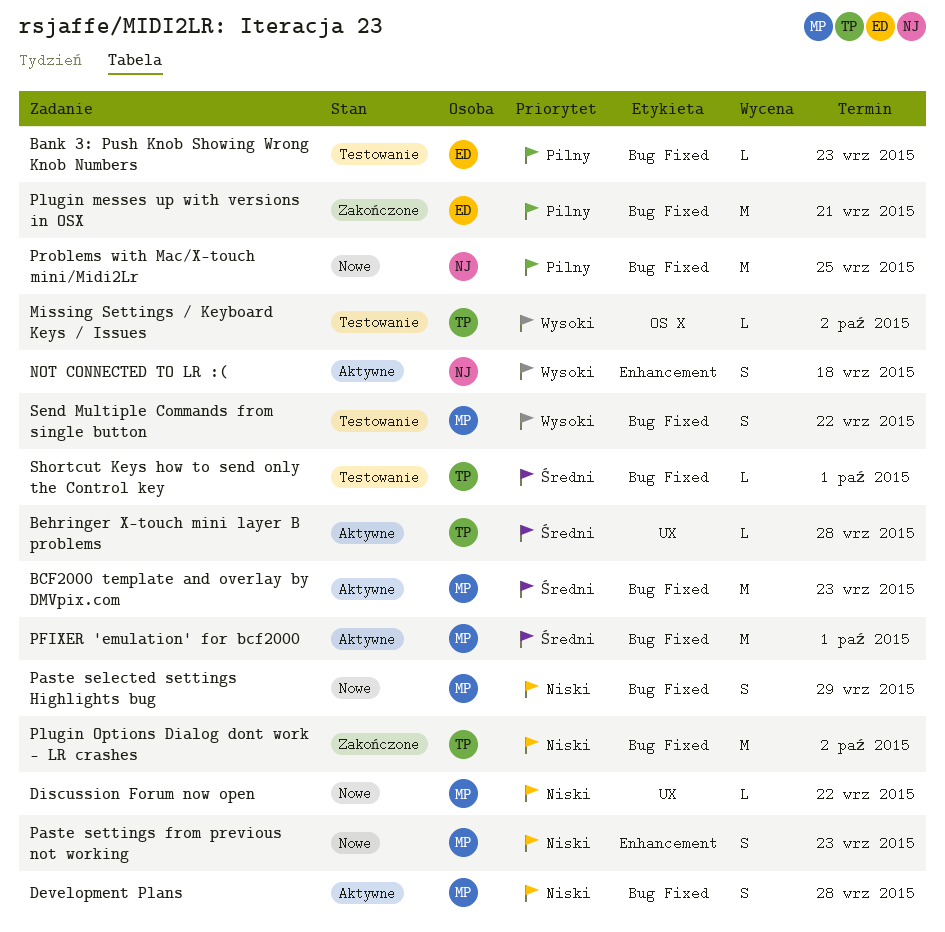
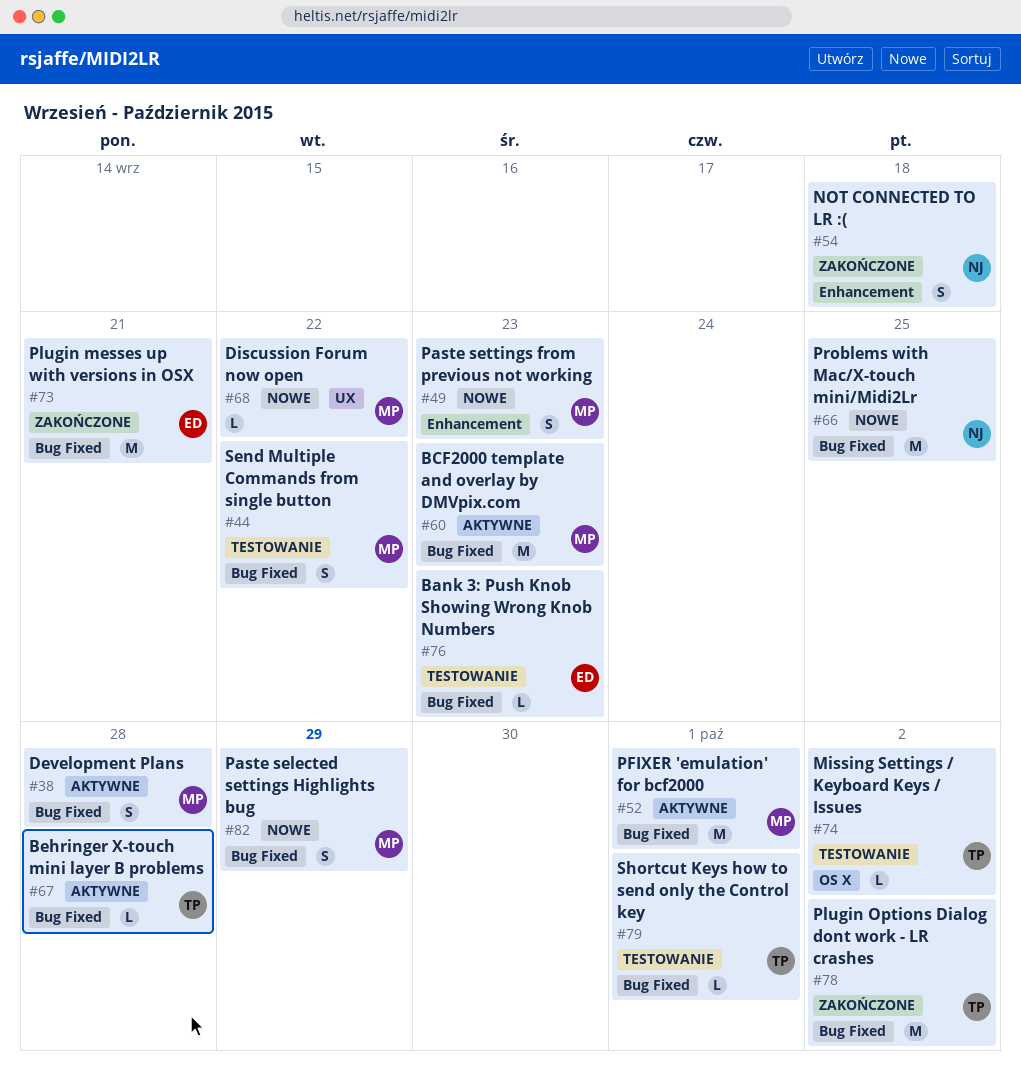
Behringer X-touch mini layer B problems, label: UX -> Bug Fixed
NOT CONNECTED TO LR :(, status: Aktywne -> Zakończone

